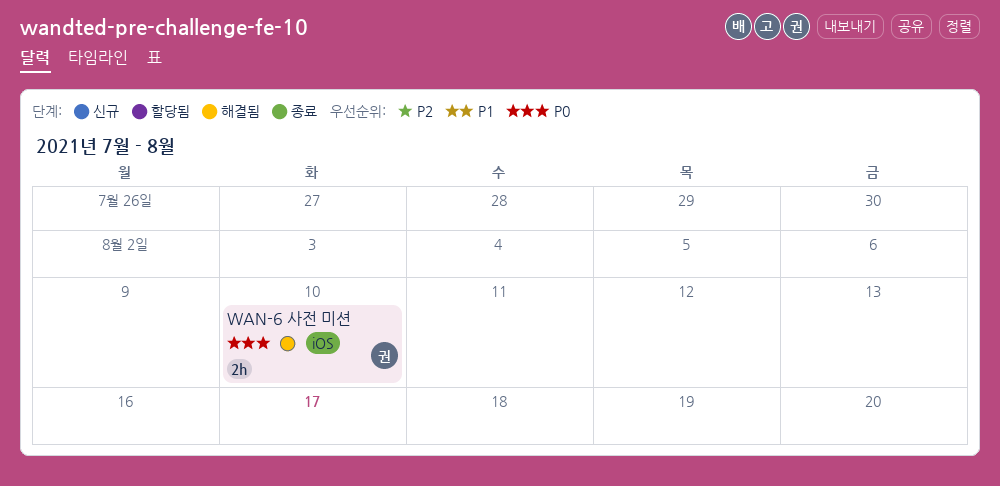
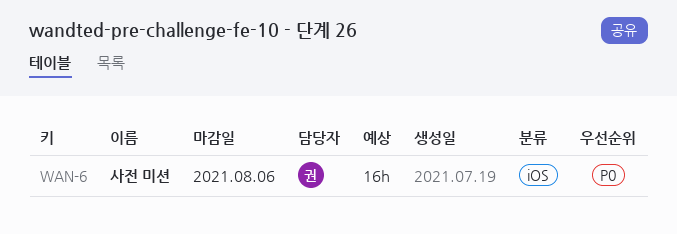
WAN-6, estimate: 2h -> 16h
WAN-6, due: Aug 10 -> Aug 6

